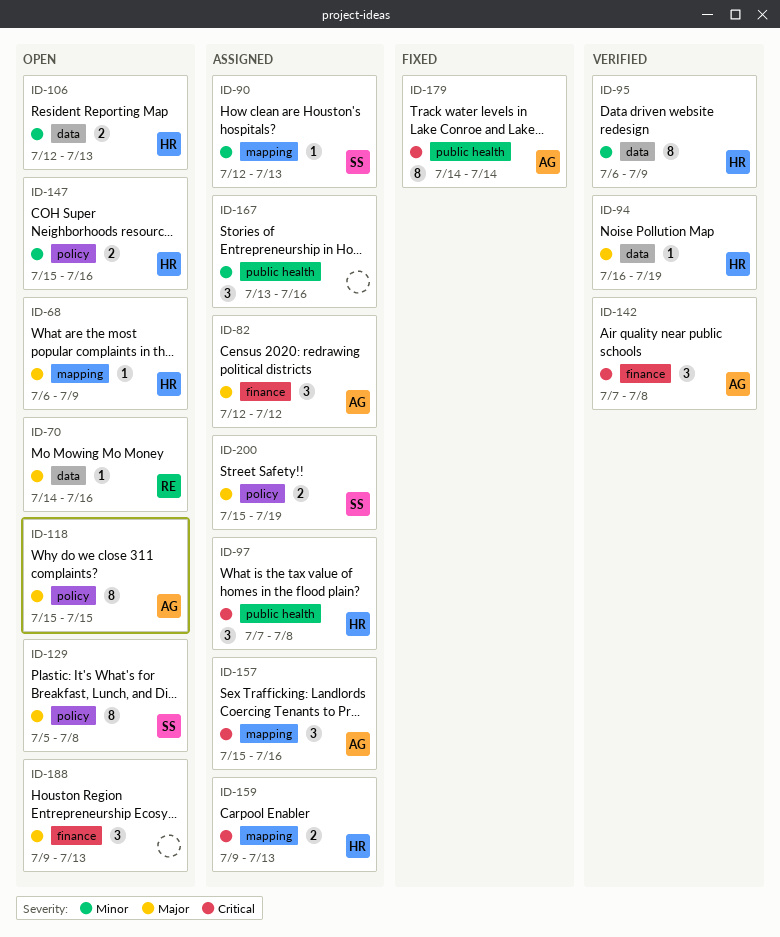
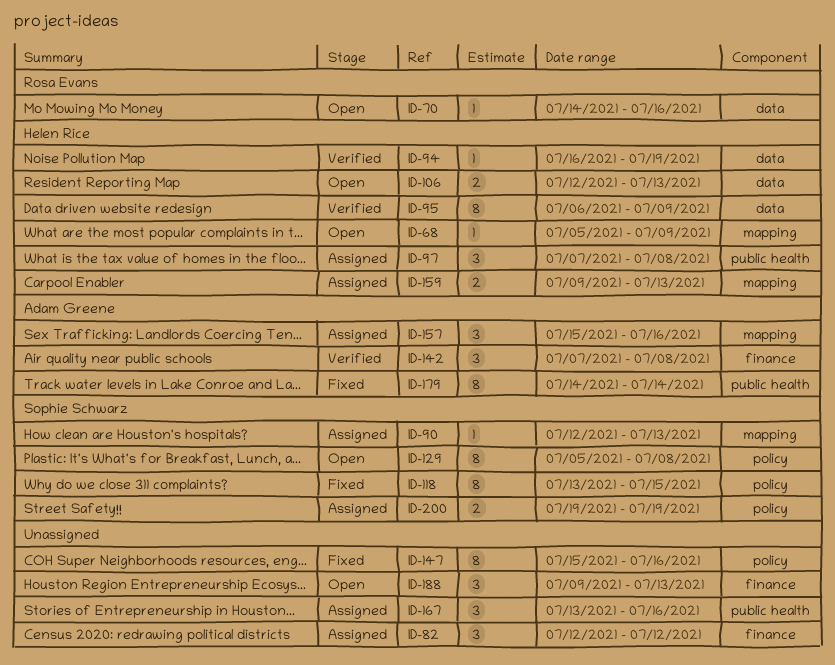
ID-68, start: Jul 6 -> Jul 5
ID-82, owner: Adam Greene -> none
ID-118, status: Open -> Fixed
ID-118, owner: Adam Greene -> Sophie Schwarz
ID-118, start: Jul 15 -> Jul 13
ID-147, status: Open -> Fixed
ID-147, owner: Helen Rice -> none
ID-147, estimate: 2 -> 8
ID-200, start: Jul 15 -> Jul 19

